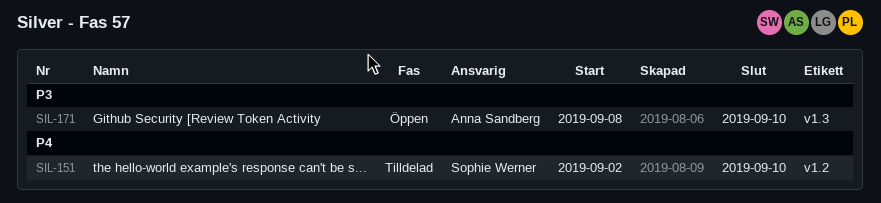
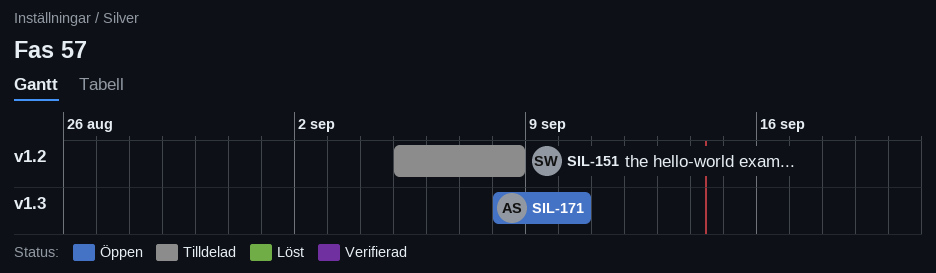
SIL-151, start: Sep 2 -> Sep 5
SIL-151, due: Sep 10 -> Sep 8

